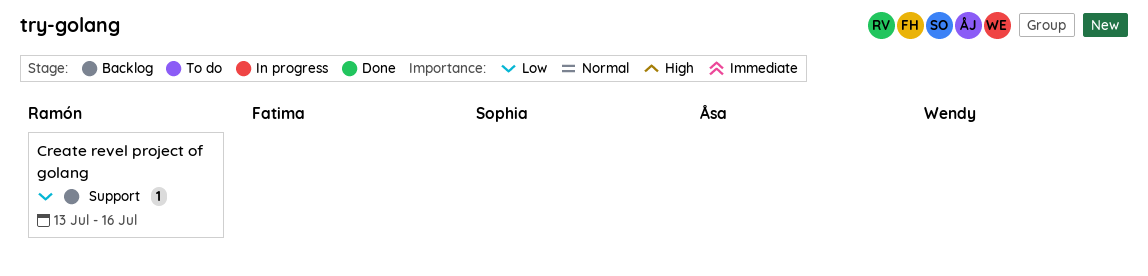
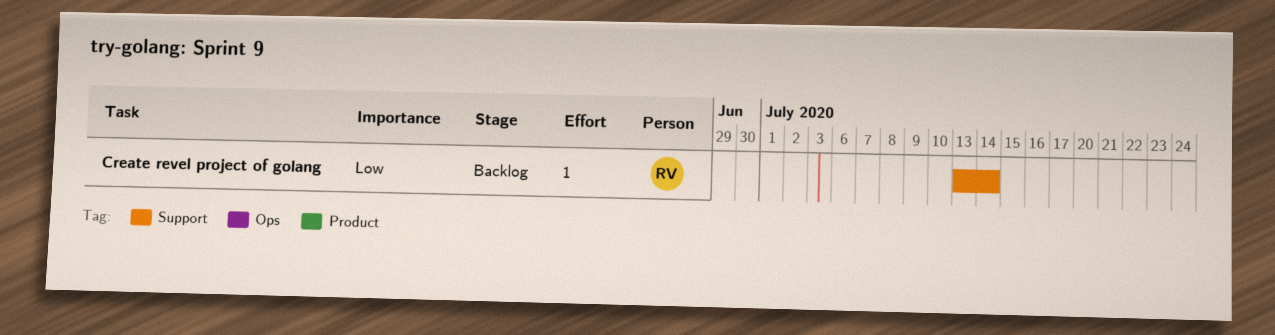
Create revel project of golang, due: Jul 16 -> Jul 14

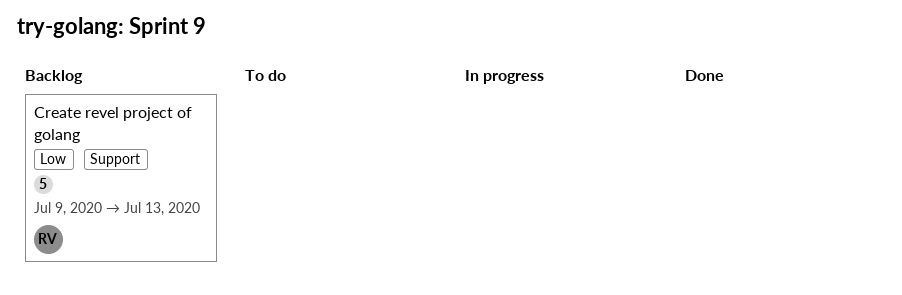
Create revel project of golang, estimate: 1 -> 5
Create revel project of golang, start: Jul 13 -> Jul 9
Create revel project of golang, due: Jul 14 -> Jul 13

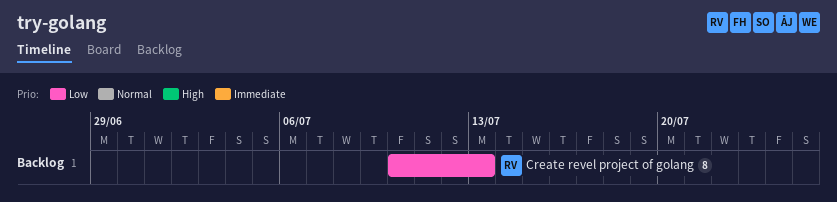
Create revel project of golang, estimate: 5 -> 8
Create revel project of golang, start: Jul 9 -> Jul 10

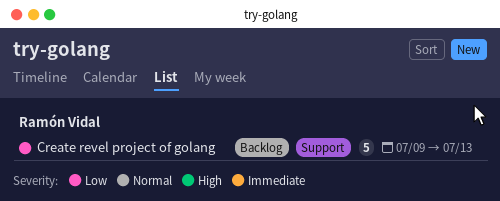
Create revel project of golang, estimate: 8 -> 5
Create revel project of golang, start: Jul 10 -> Jul 9

